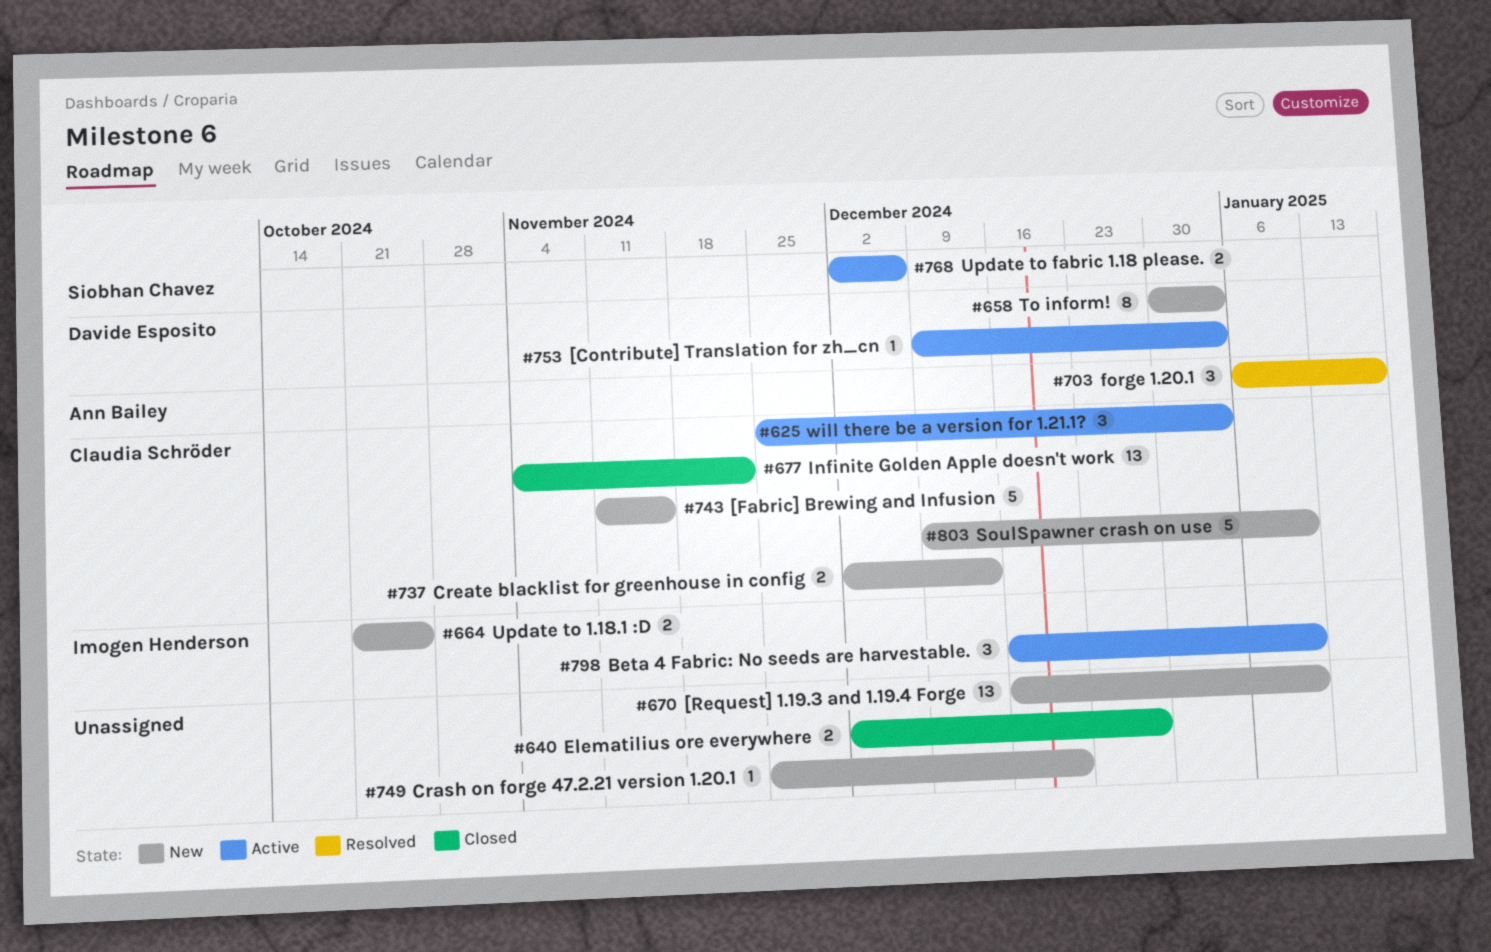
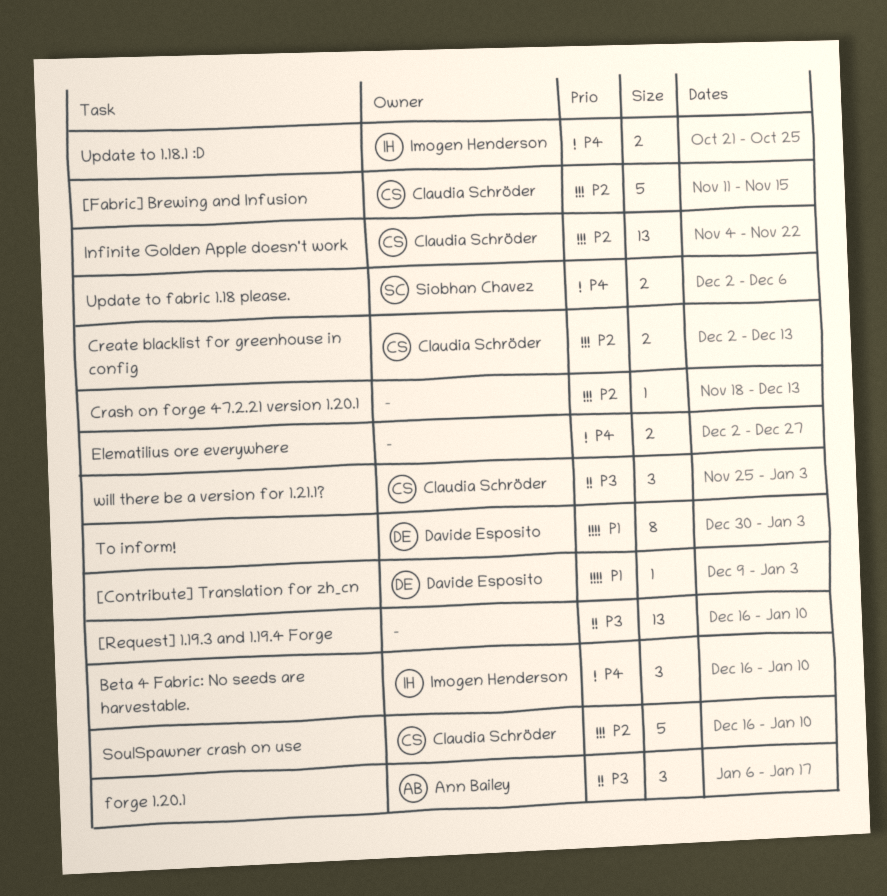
Crash on forge 47.2.21 version 1.20.1, start: Nov 25 -> Nov 18
Crash on forge 47.2.21 version 1.20.1, due: Dec 20 -> Dec 13
SoulSpawner crash on use, start: Dec 9 -> Dec 16

